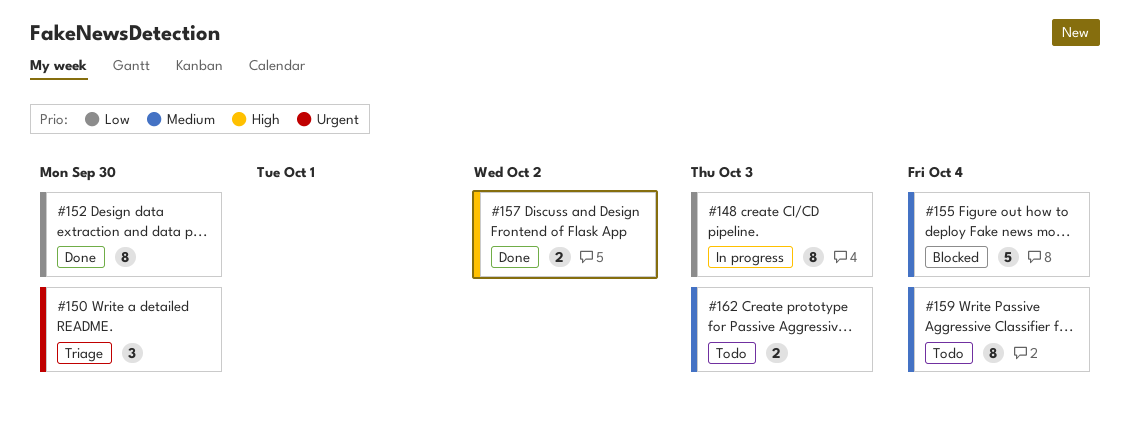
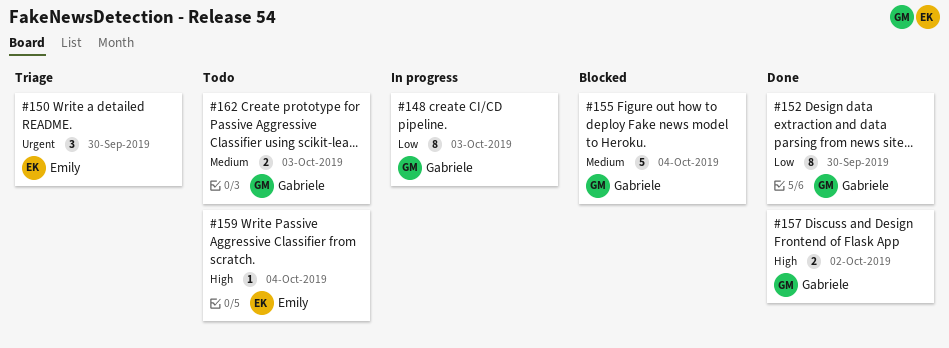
#159, priority: Medium -> High
#159, estimate: 8 -> 1

